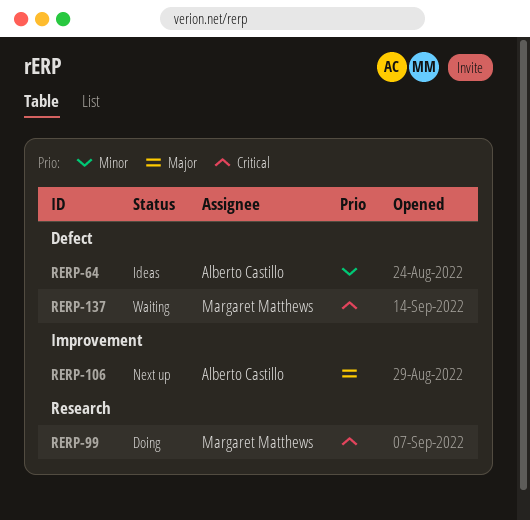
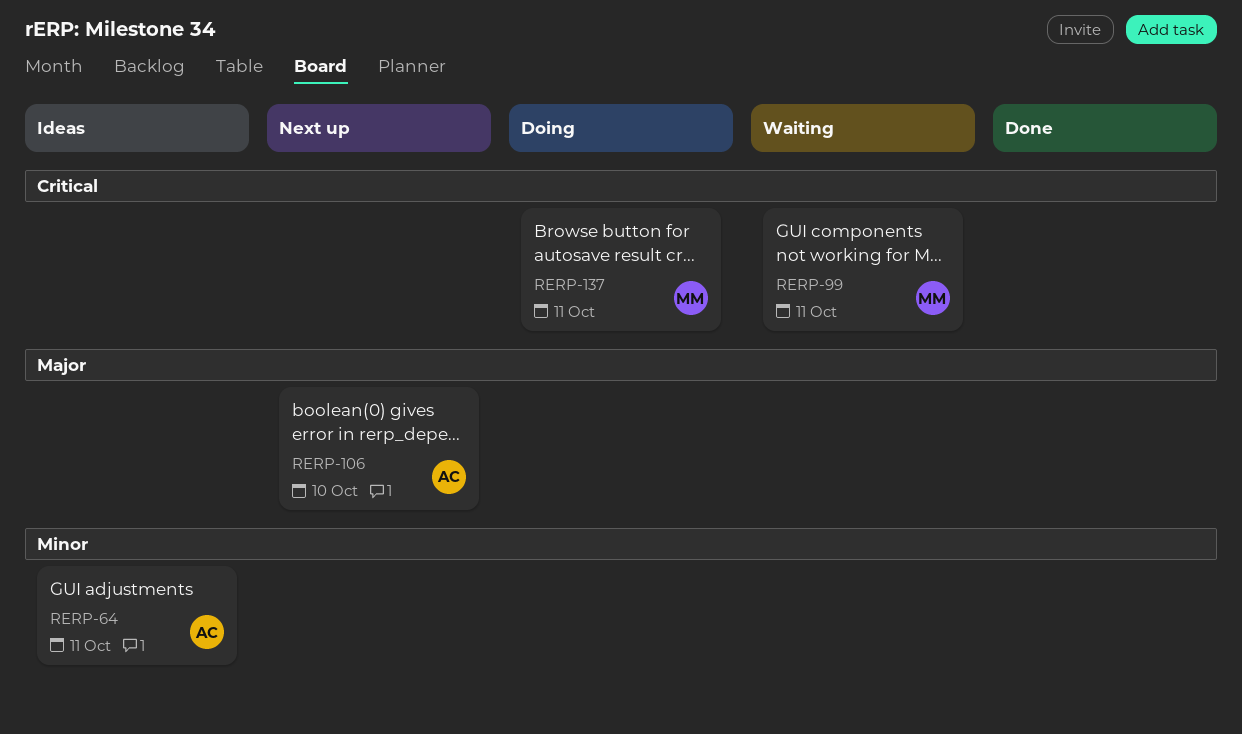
RERP-99, status: Doing -> Waiting
RERP-137, status: Waiting -> Doing

